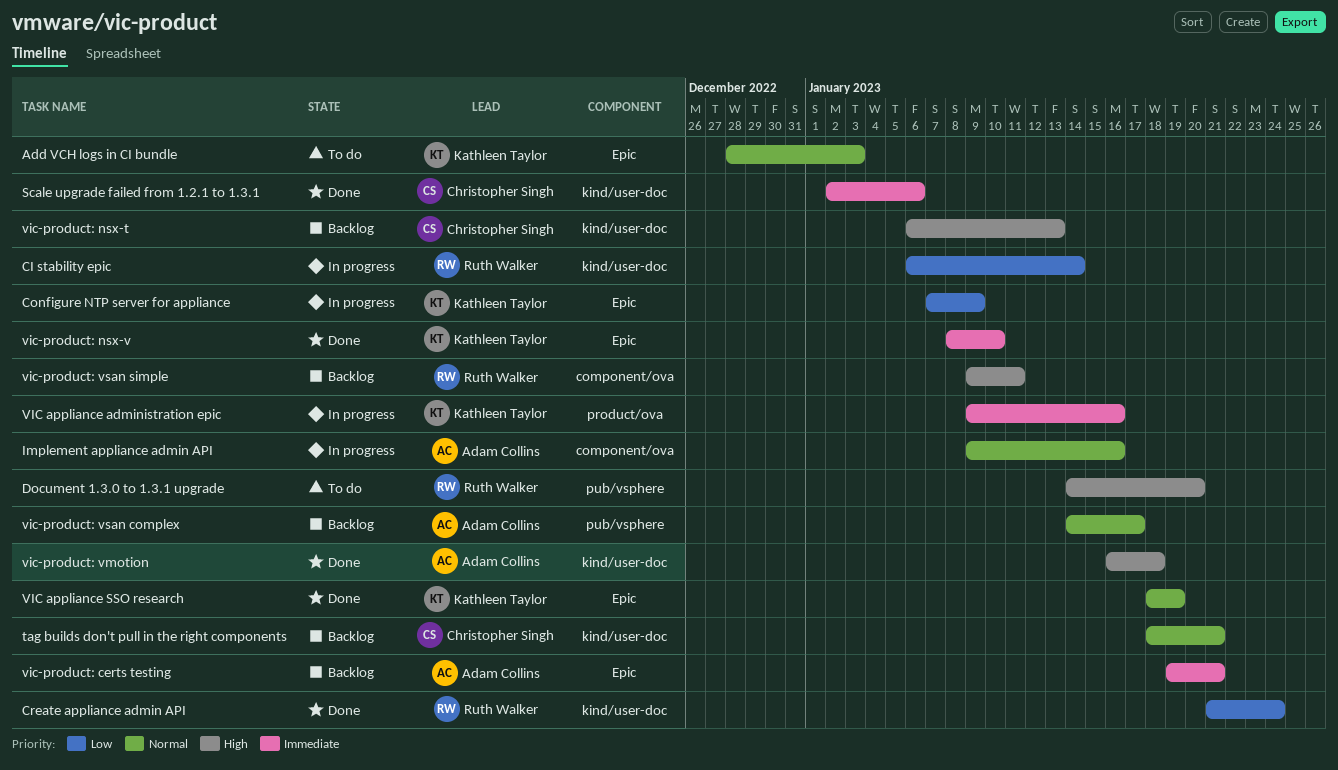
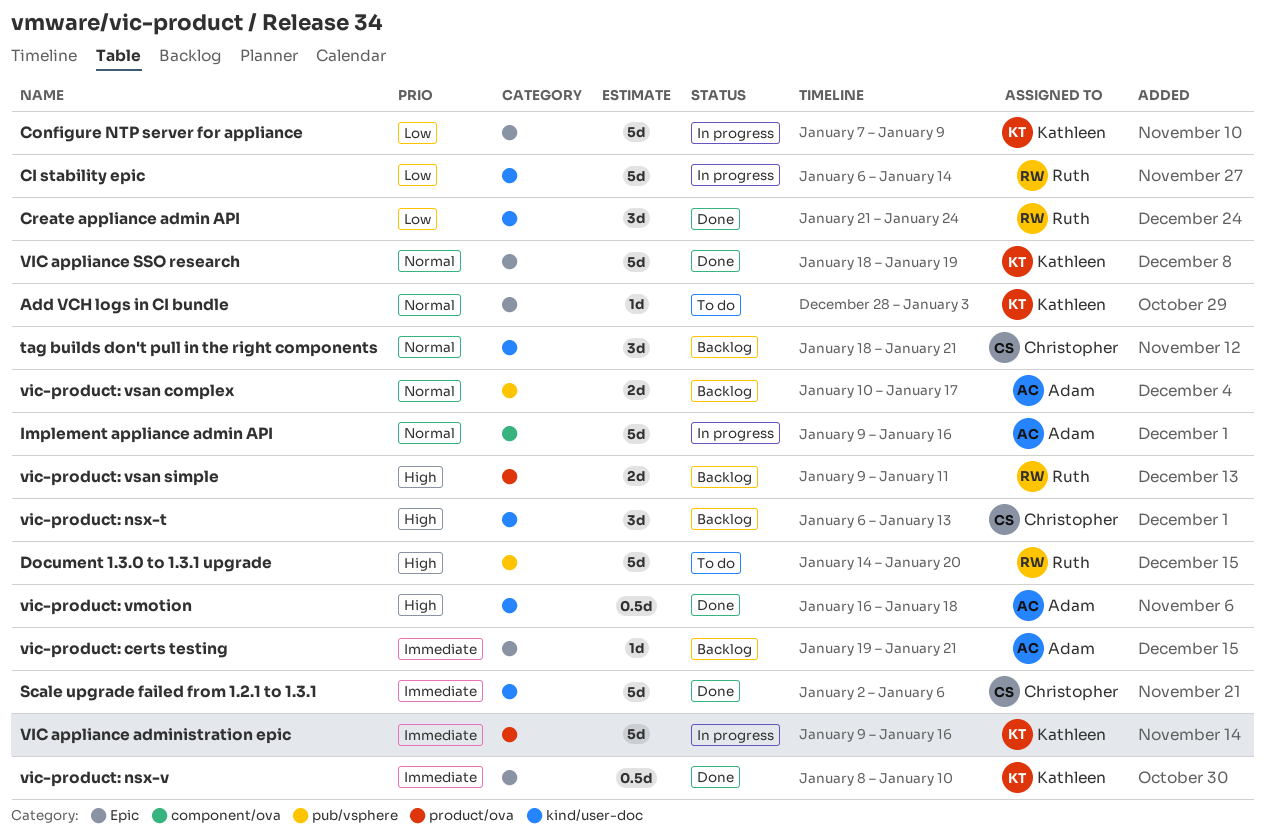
vic-product: vsan complex, start: Jan 14 -> Jan 10
vic-product: vsan simple, label: component/ova -> product/ova

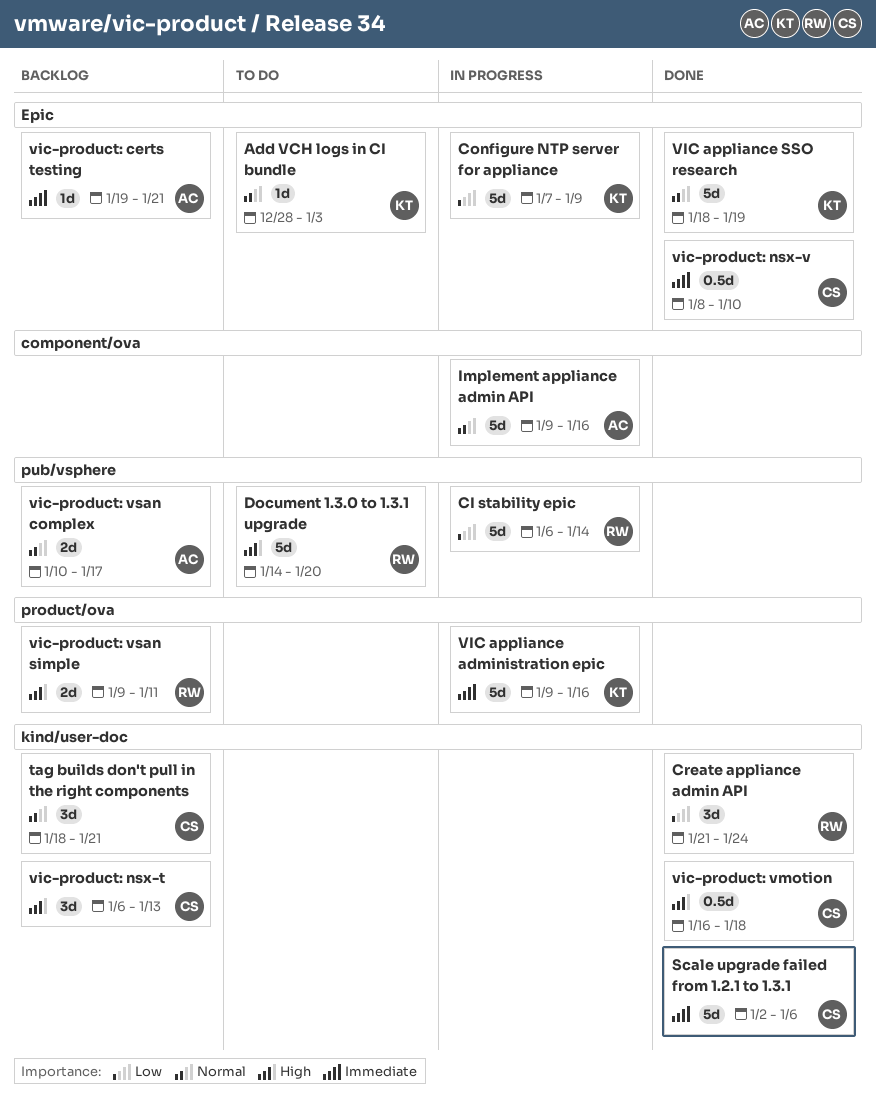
CI stability epic, label: kind/user-doc -> pub/vsphere
vic-product: nsx-v, owner: Kathleen -> Christopher
vic-product: vmotion, owner: Adam -> Christopher

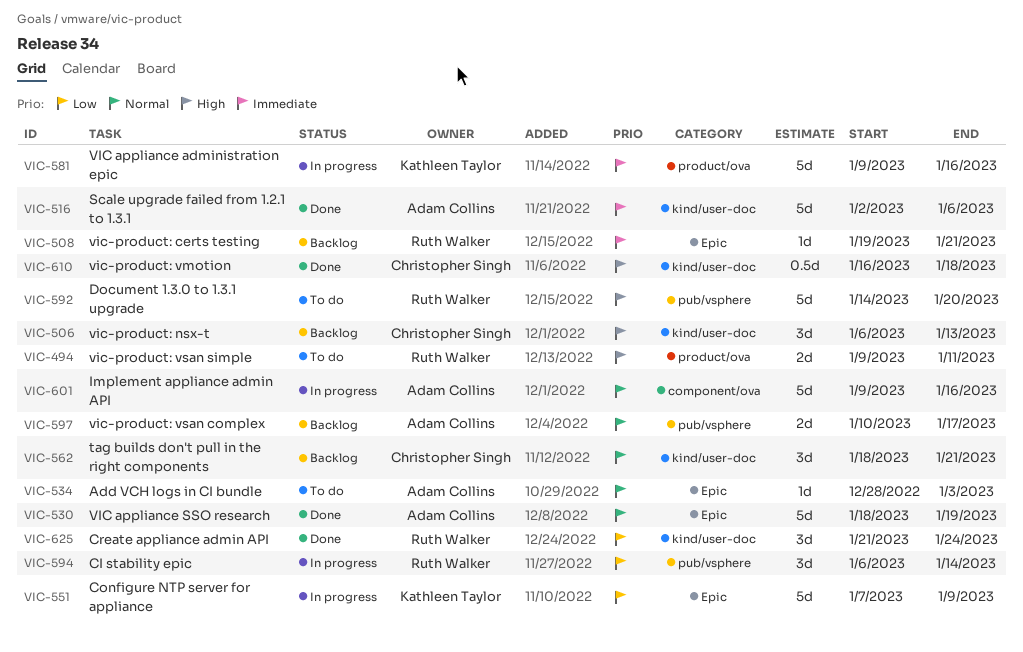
Add VCH logs in CI bundle, owner: Kathleen Taylor -> Adam Collins
CI stability epic, estimate: 5d -> 3d
Scale upgrade failed from 1.2.1 to 1.3.1, owner: Christopher Singh -> Adam Collins
VIC appliance SSO research, owner: Kathleen Taylor -> Adam Collins
vic-product: certs testing, owner: Adam Collins -> Ruth Walker
vic-product: nsx-v: present -> none
vic-product: vsan simple, status: Backlog -> To do

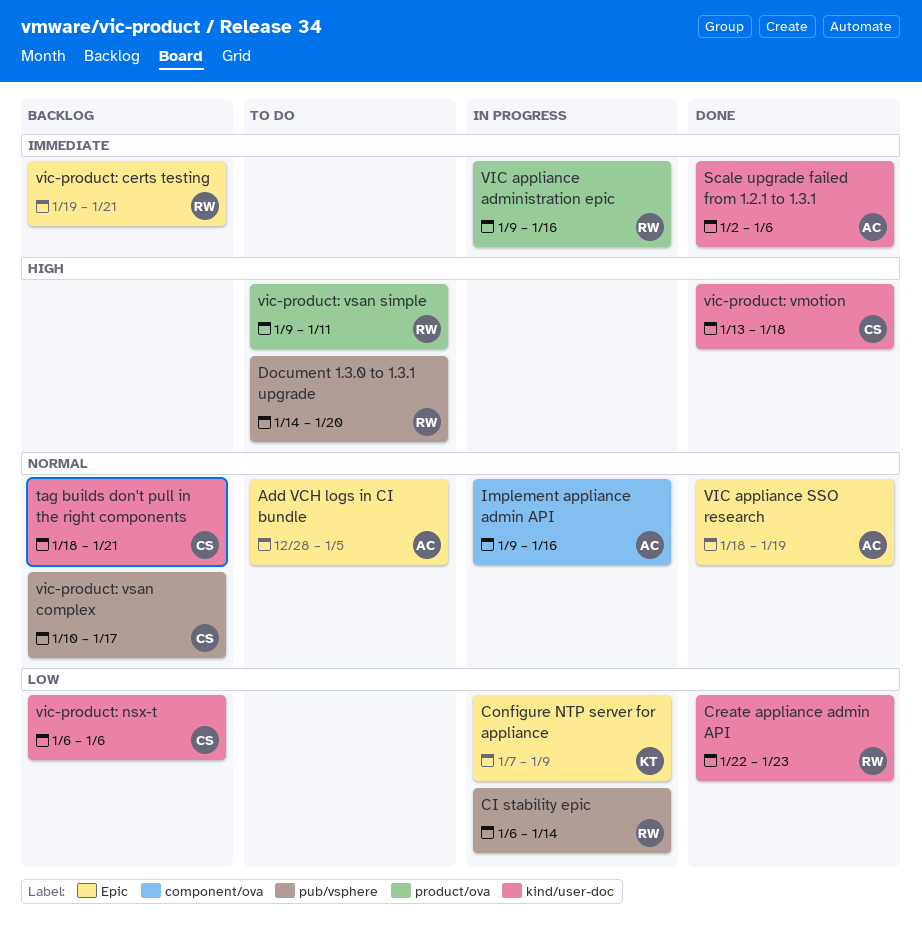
Add VCH logs in CI bundle, due: Jan 3 -> Jan 5
Create appliance admin API, start: Jan 21 -> Jan 22
Create appliance admin API, due: Jan 24 -> Jan 23
VIC appliance administration epic, owner: Kathleen Taylor -> Ruth Walker
vic-product: nsx-t, priority: High -> Low
vic-product: nsx-t, due: Jan 13 -> Jan 6
vic-product: vmotion, start: Jan 16 -> Jan 13
vic-product: vsan complex, owner: Adam Collins -> Christopher Singh

